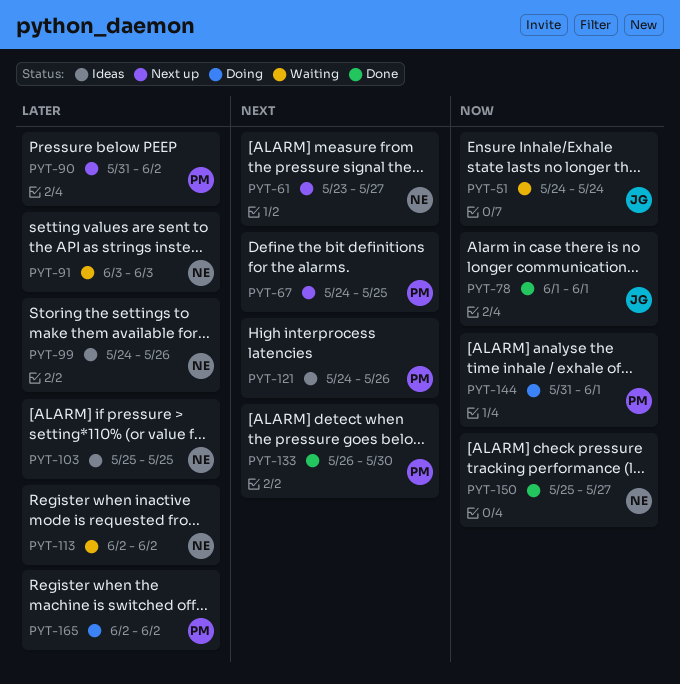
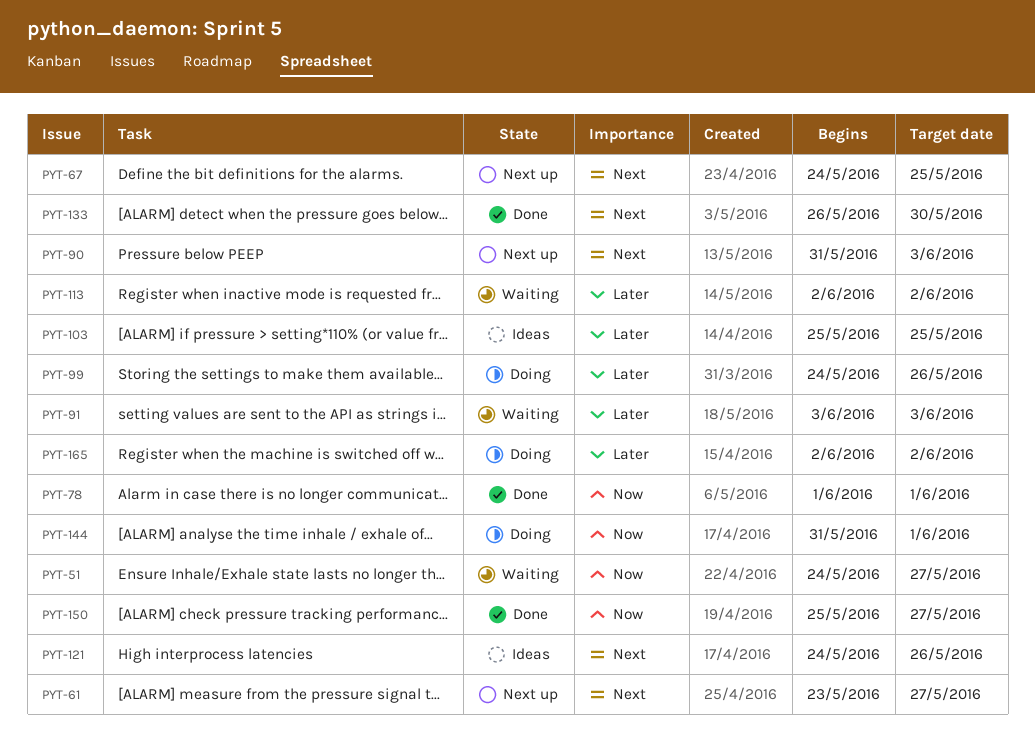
PYT-51, due: May 24 -> May 27
PYT-90, priority: Later -> Next
PYT-90, due: Jun 2 -> Jun 3
PYT-99, status: Ideas -> Doing

